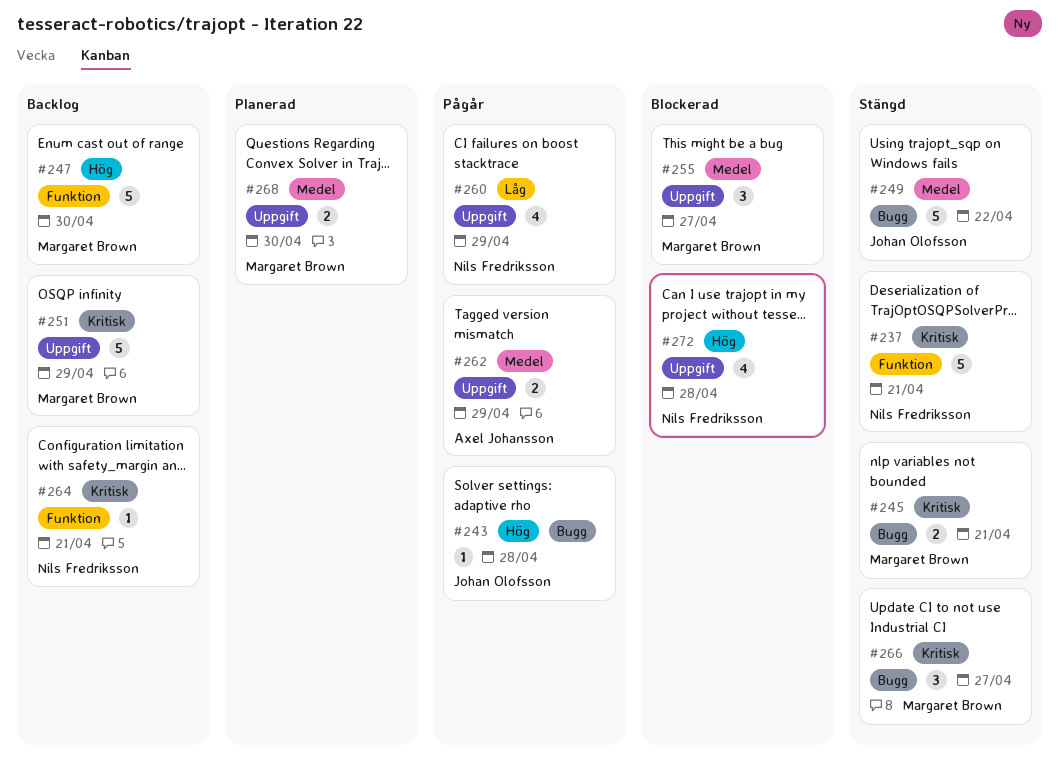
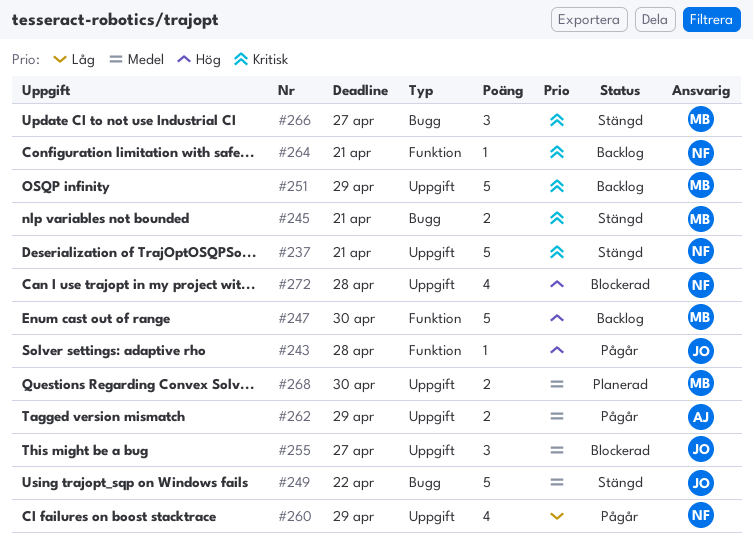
#237, label: Funktion -> Uppgift
#243, label: Bugg -> Funktion
#255, owner: Margaret Brown -> Johan Olofsson

